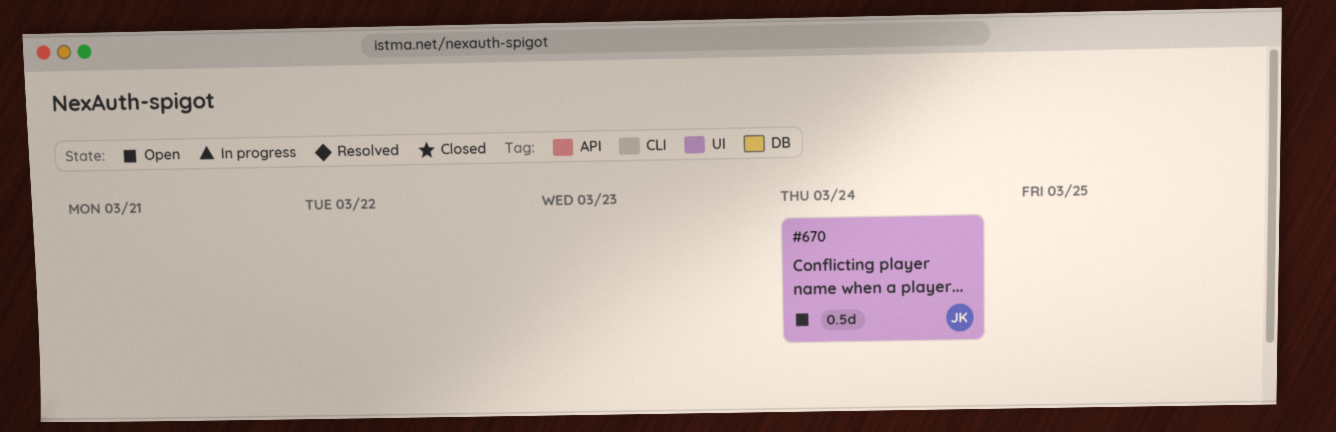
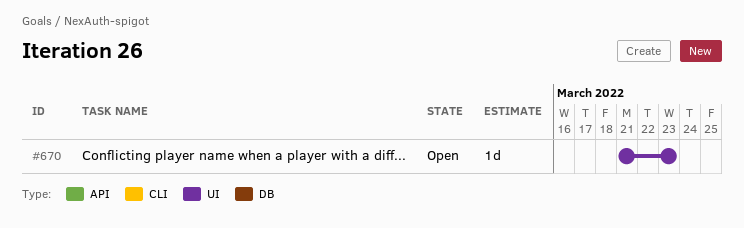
#670, estimate: 0.5d -> 1d
#670, due: Mar 24 -> Mar 23

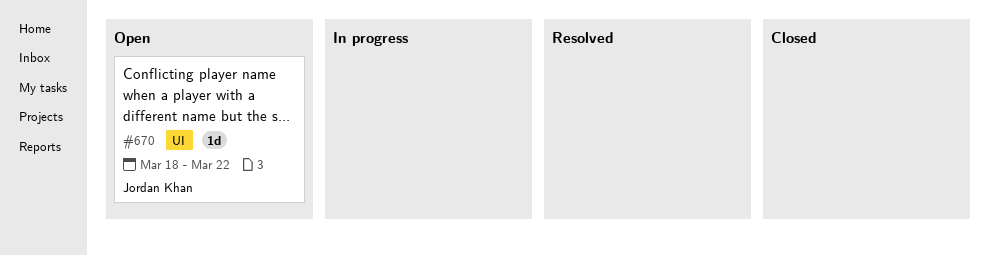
#670, start: Mar 21 -> Mar 18
#670, due: Mar 23 -> Mar 22

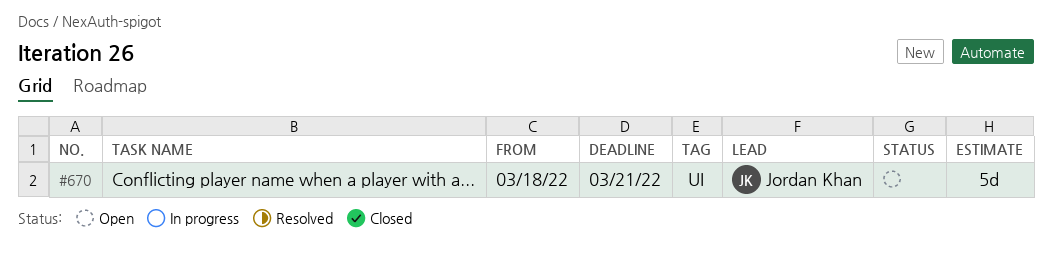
#670, estimate: 1d -> 5d
#670, due: Mar 22 -> Mar 21

